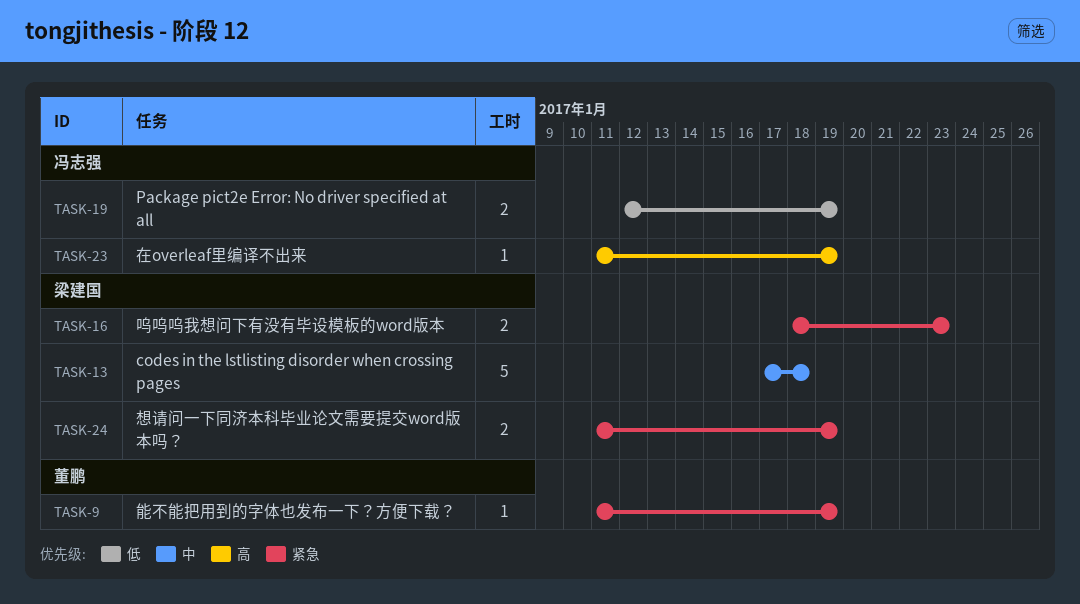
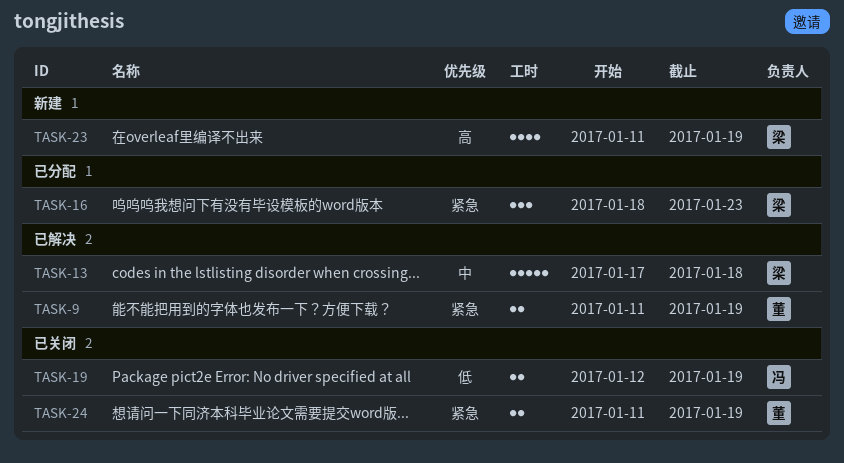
TASK-9, estimate: 1 -> 2
TASK-16, estimate: 2 -> 3
TASK-23, owner: 冯志强 -> 梁建国
TASK-23, estimate: 1 -> 4
TASK-24, owner: 梁建国 -> 董鹏

